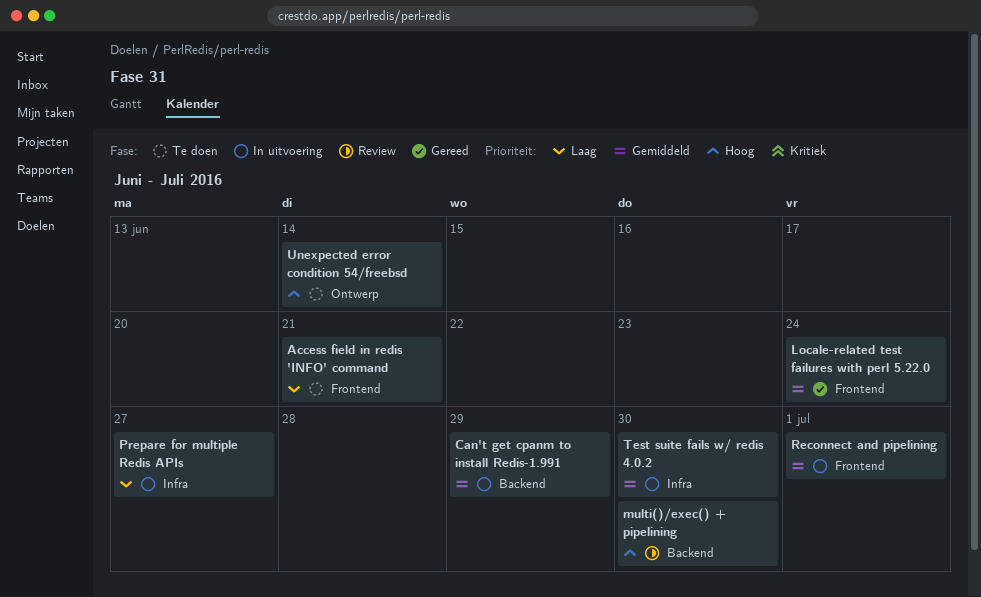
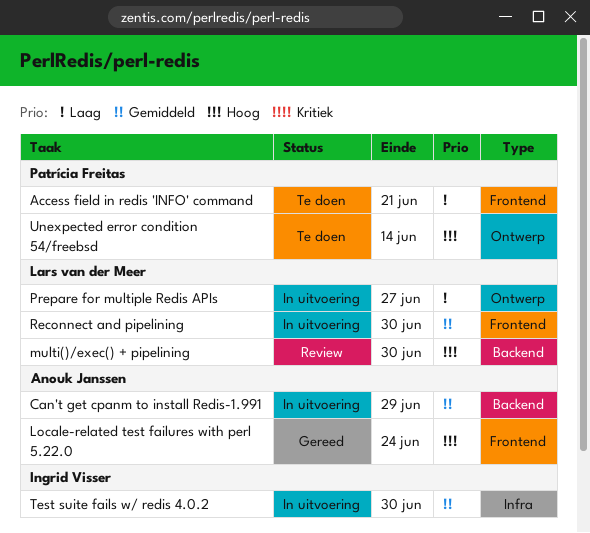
Locale-related test failures with perl 5.22.0, priority: Gemiddeld -> Hoog
Prepare for multiple Redis APIs, label: Infra -> Ontwerp
Reconnect and pipelining, due: Jul 1 -> Jun 30

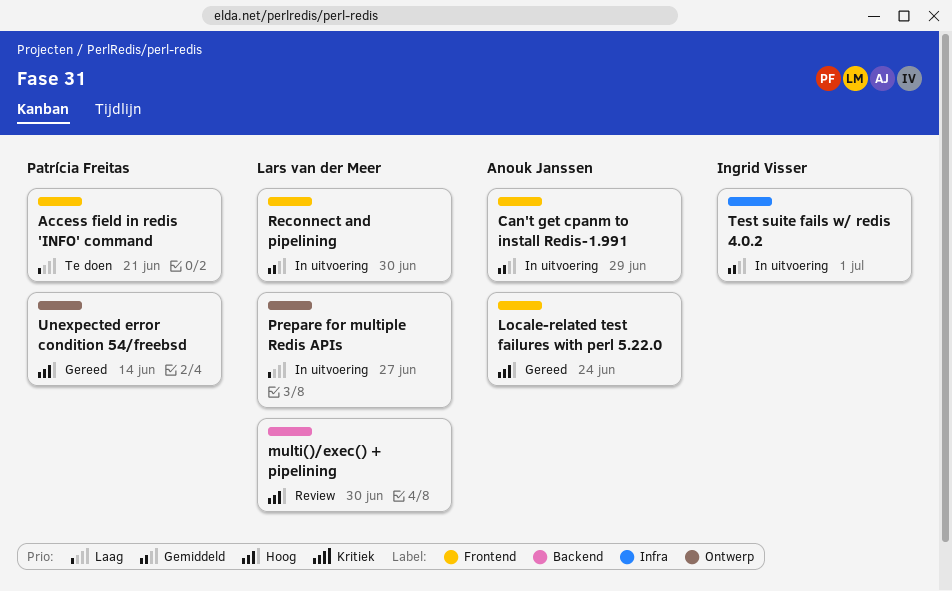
Can't get cpanm to install Redis-1.991, label: Backend -> Frontend
Test suite fails w/ redis 4.0.2, due: Jun 30 -> Jul 1
Unexpected error condition 54/freebsd, status: Te doen -> Gereed

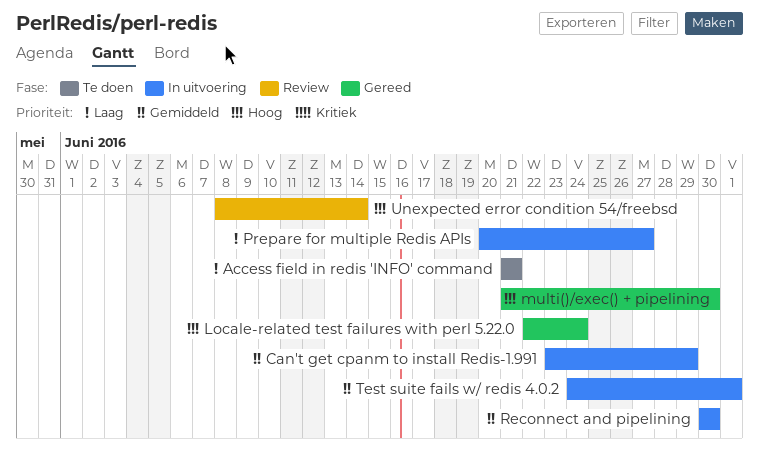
multi()/exec() + pipelining, status: Review -> Gereed
Unexpected error condition 54/freebsd, status: Gereed -> Review

